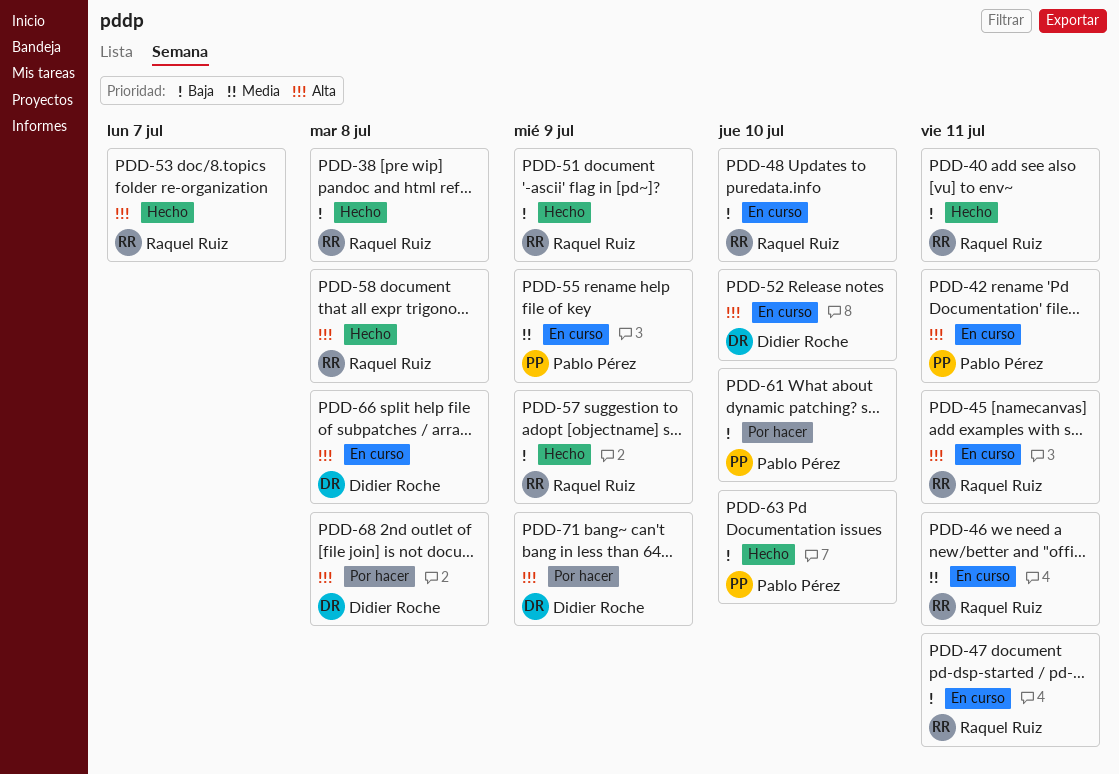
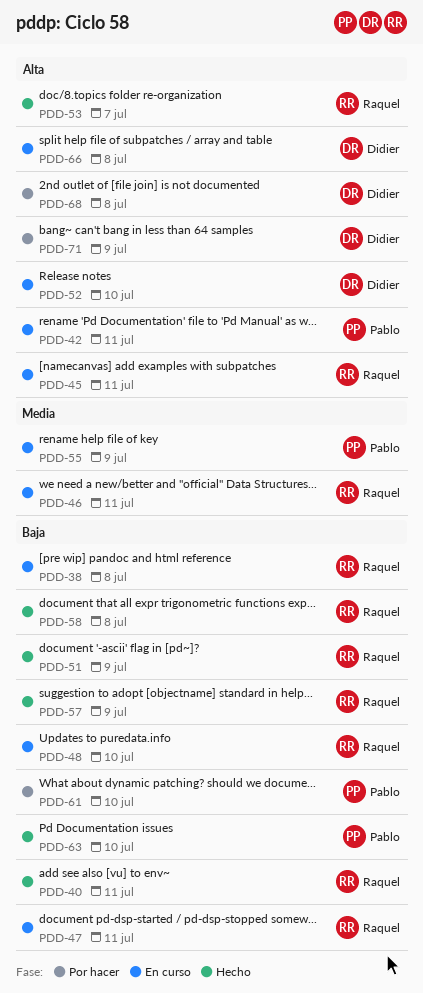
PDD-38, status: Hecho -> En curso
PDD-58, priority: Alta -> Baja

